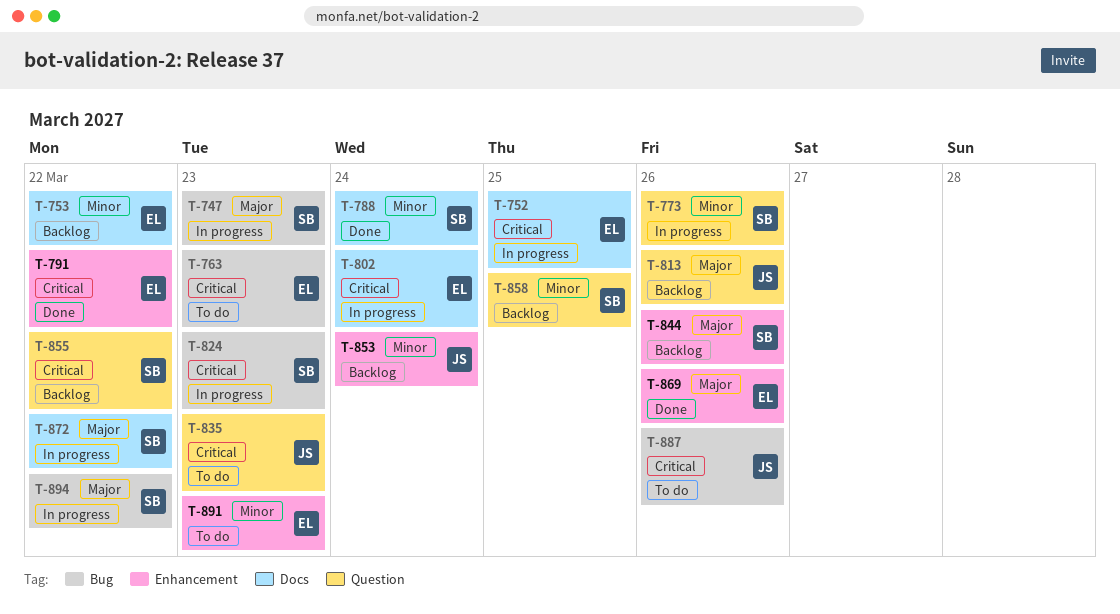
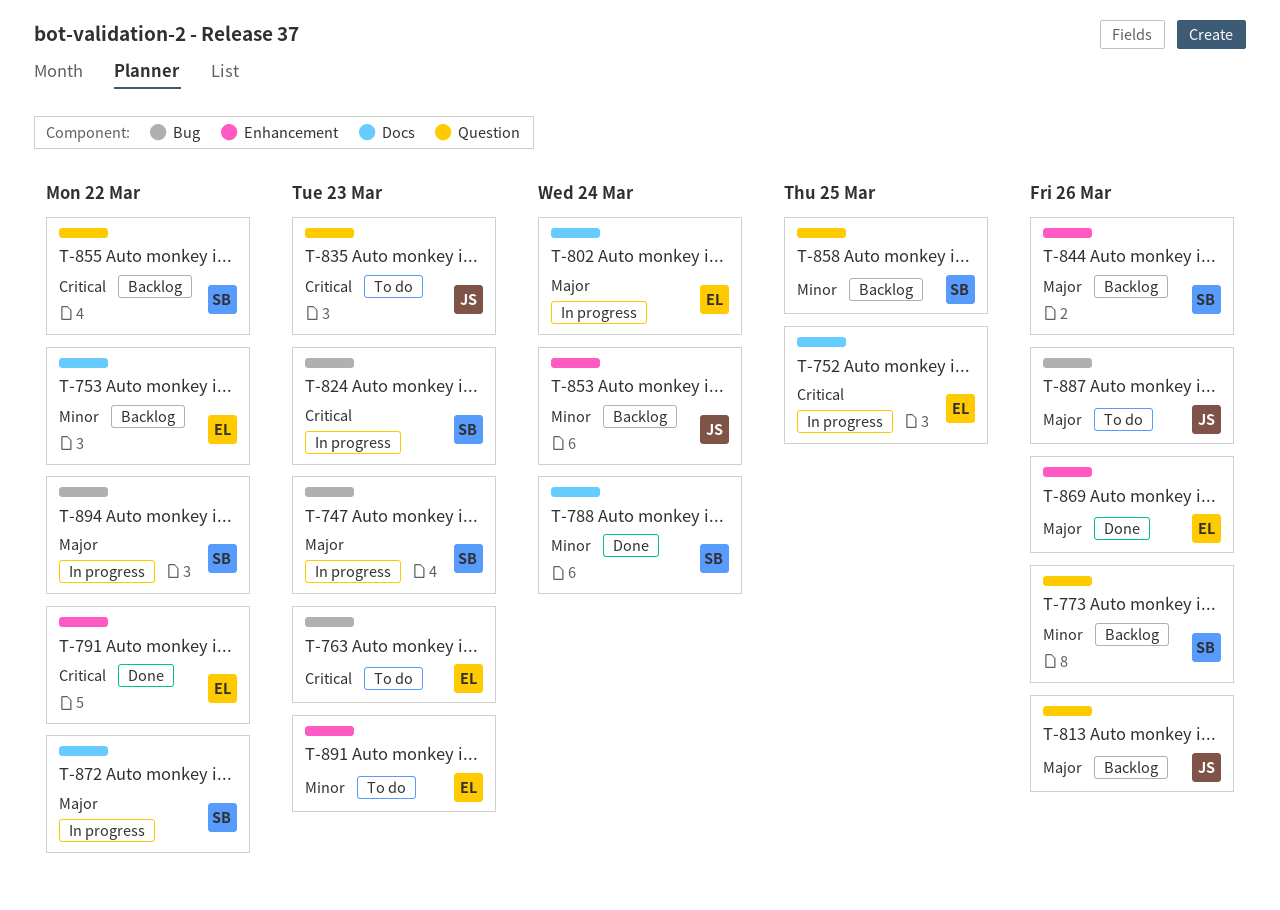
T-773, status: In progress -> Backlog
T-802, priority: Critical -> Major
T-887, priority: Critical -> Major

